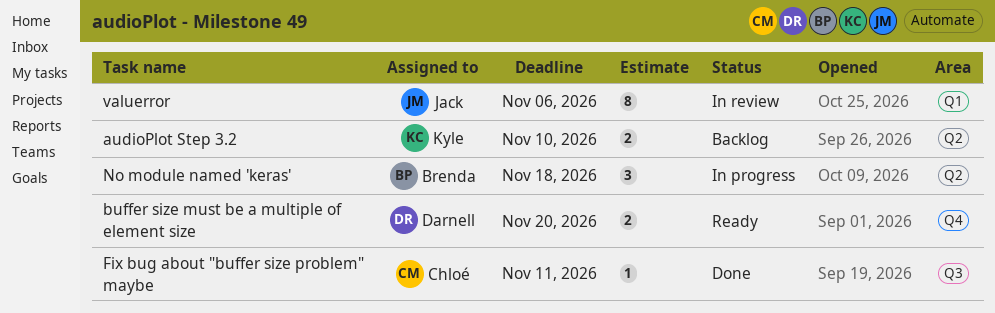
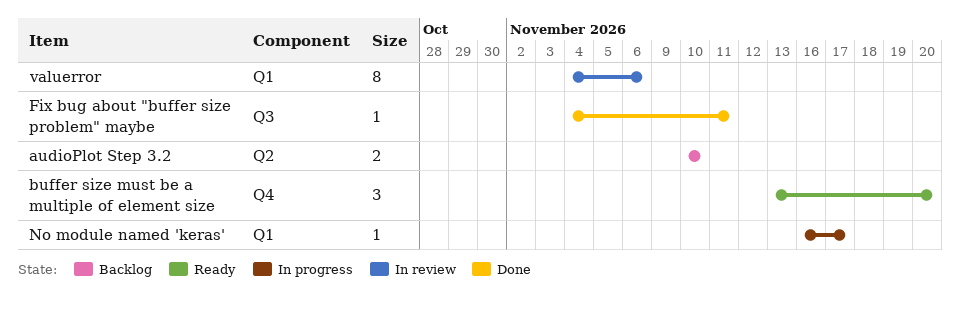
buffer size must be a multiple of element size, estimate: 2 -> 3
No module named 'keras', label: Q2 -> Q1
No module named 'keras', estimate: 3 -> 1
No module named 'keras', due: Nov 18 -> Nov 17

